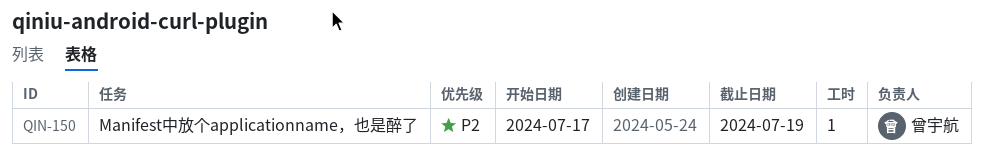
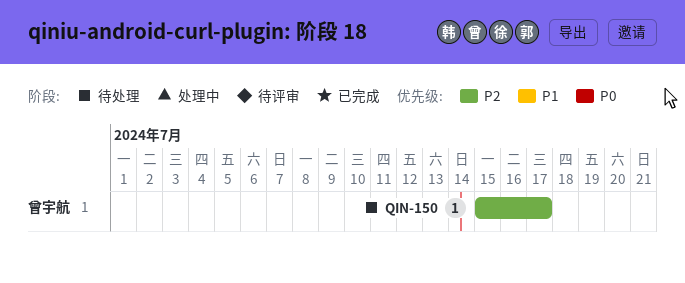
QIN-150, start: Jul 17 -> Jul 15
QIN-150, due: Jul 19 -> Jul 17

